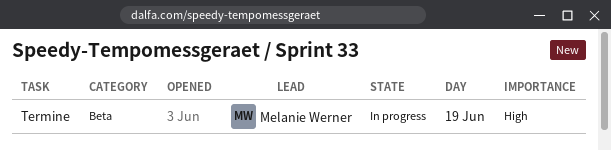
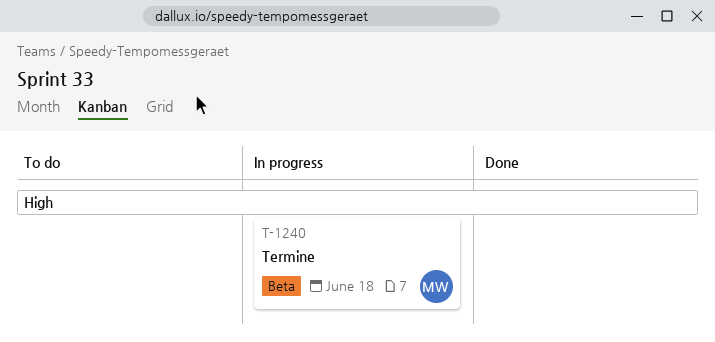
Termine, day: Jun 19 -> Jun 18

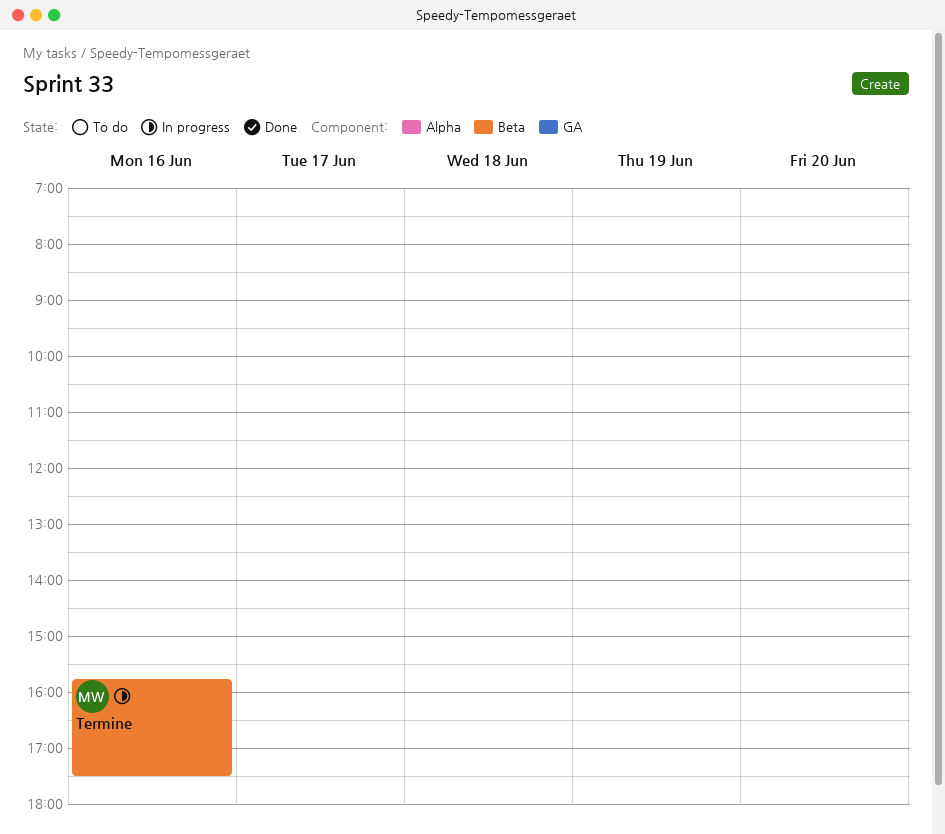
Termine, day: Jun 18 -> Jun 16

